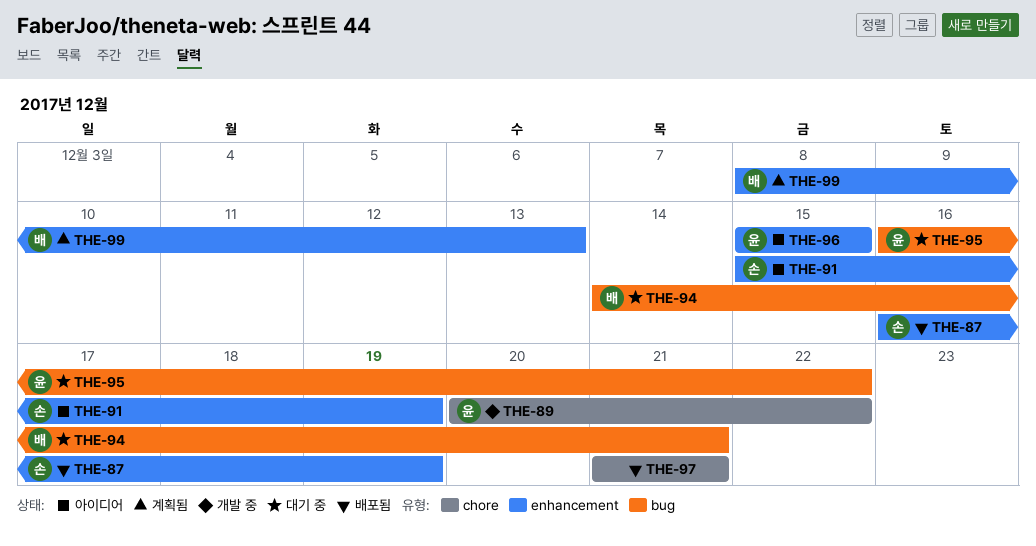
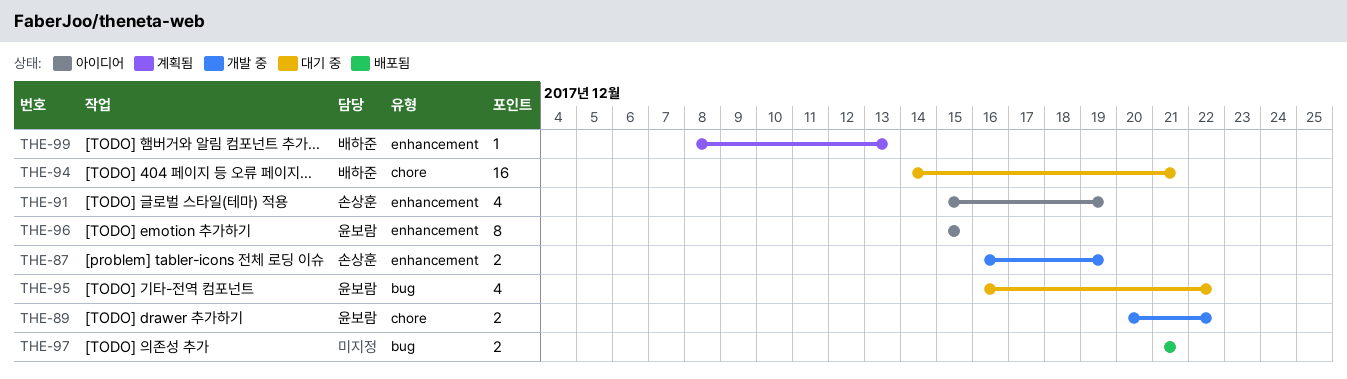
THE-87, status: 배포됨 -> 개발 중
THE-94, label: bug -> chore
THE-97, label: chore -> bug

